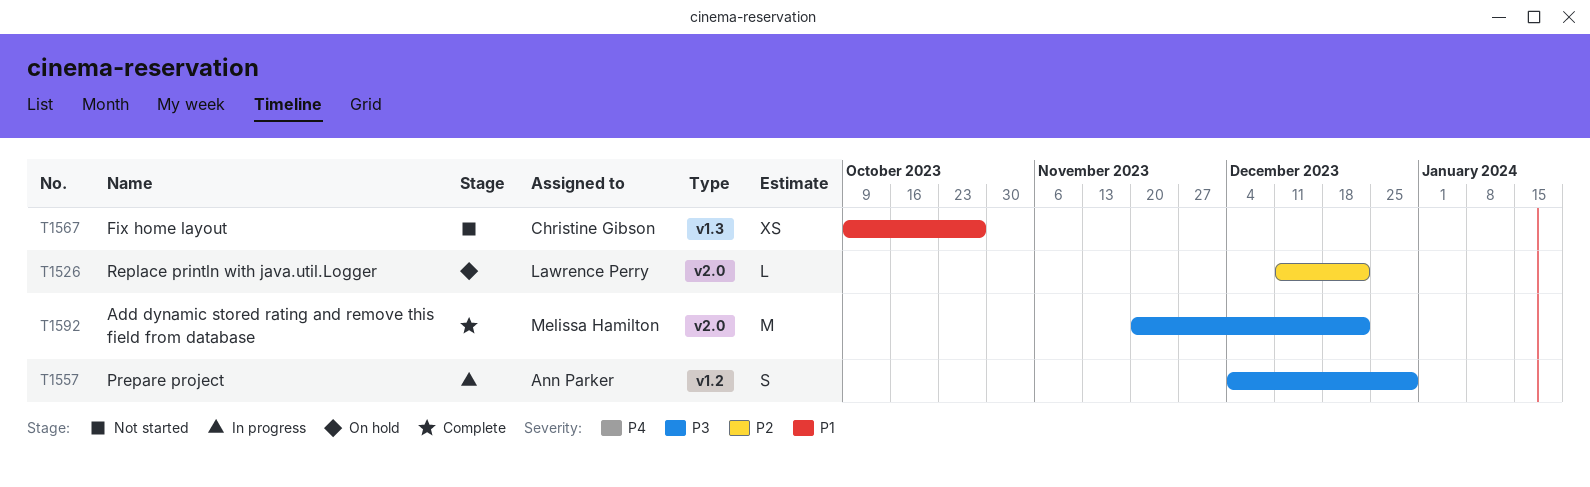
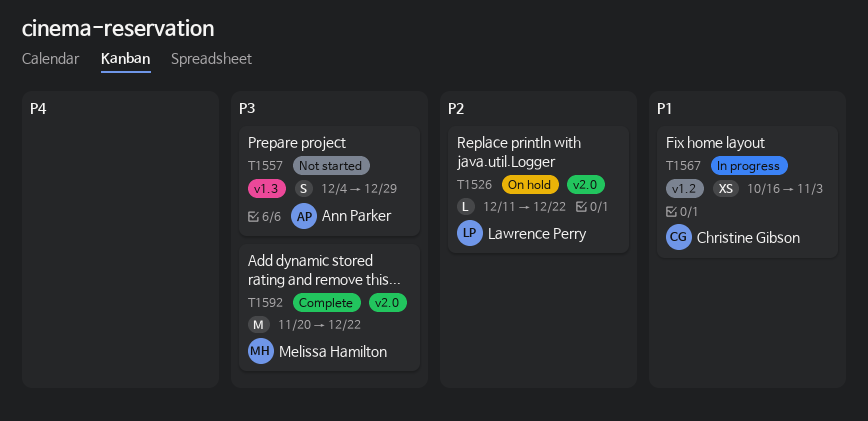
T1557, status: In progress -> Not started
T1557, label: v1.2 -> v1.3
T1567, status: Not started -> In progress
T1567, label: v1.3 -> v1.2
T1567, start: Oct 9 -> Oct 16
T1567, due: Oct 27 -> Nov 3

